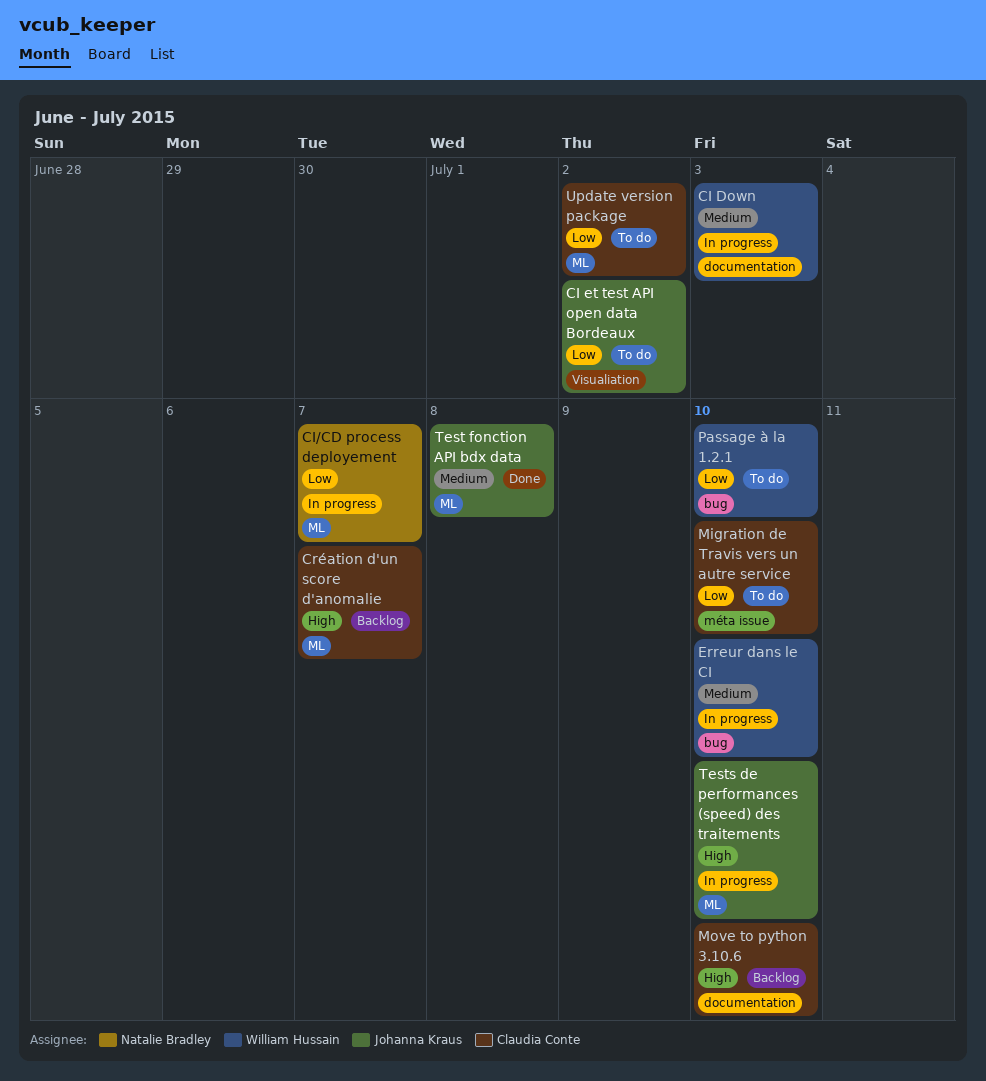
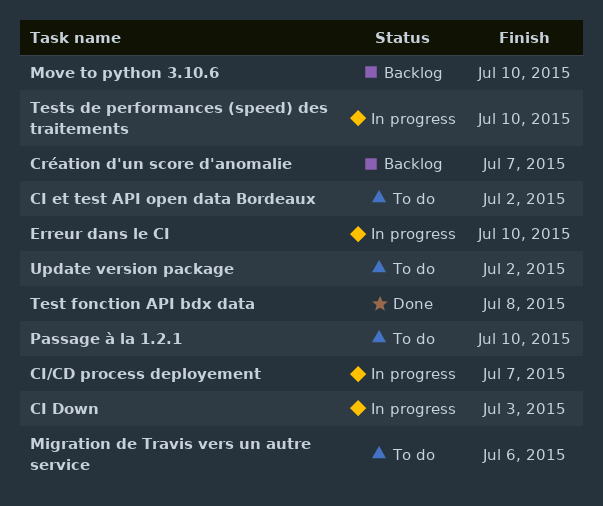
Migration de Travis vers un autre service, due: Jul 10 -> Jul 6

